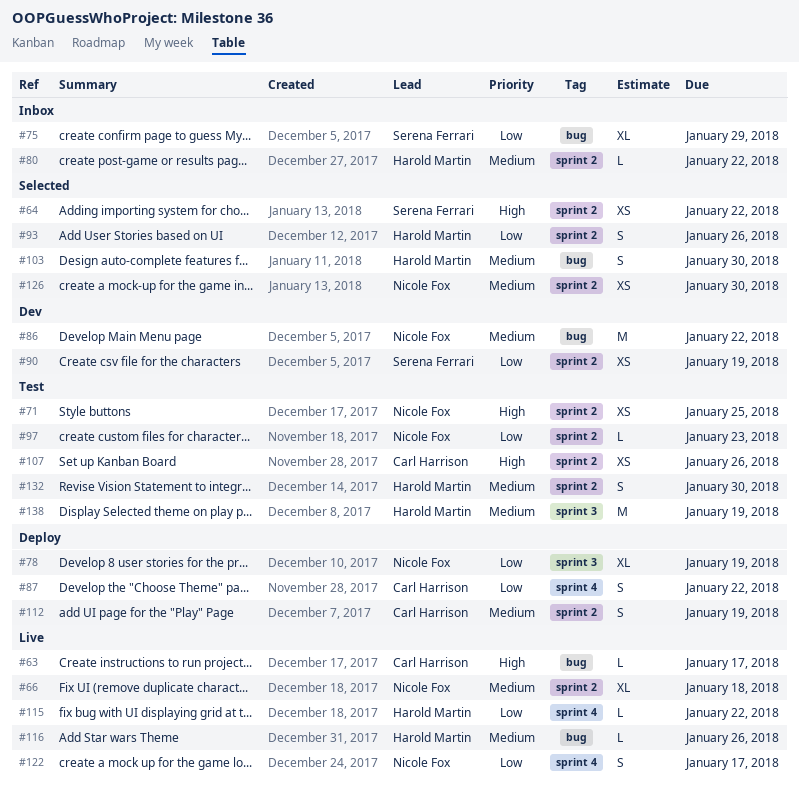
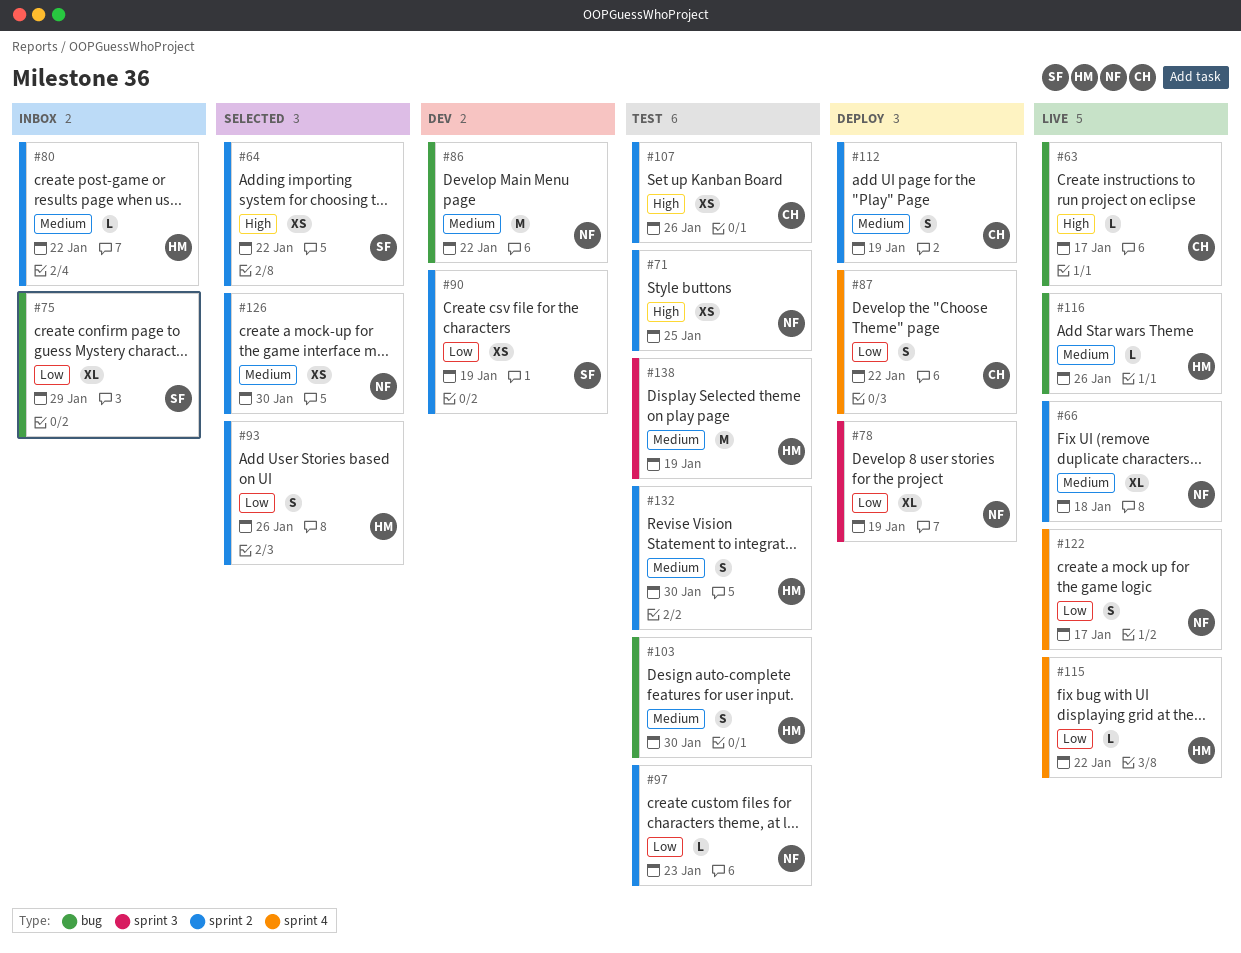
#103, status: Selected -> Test

